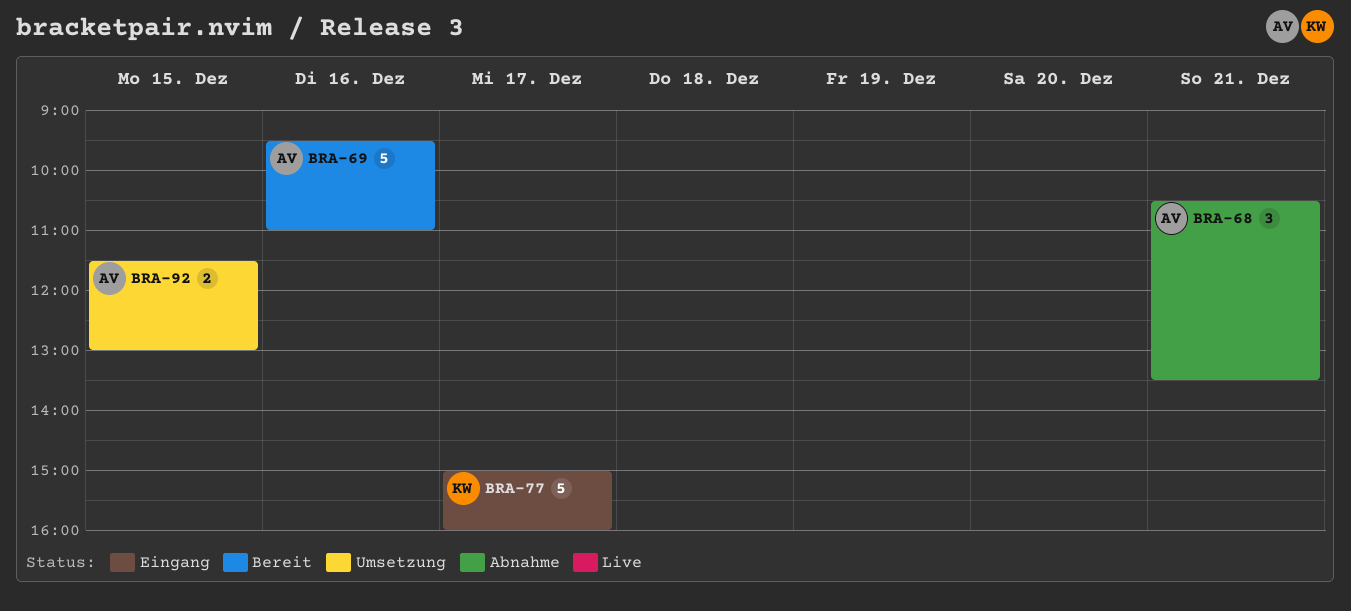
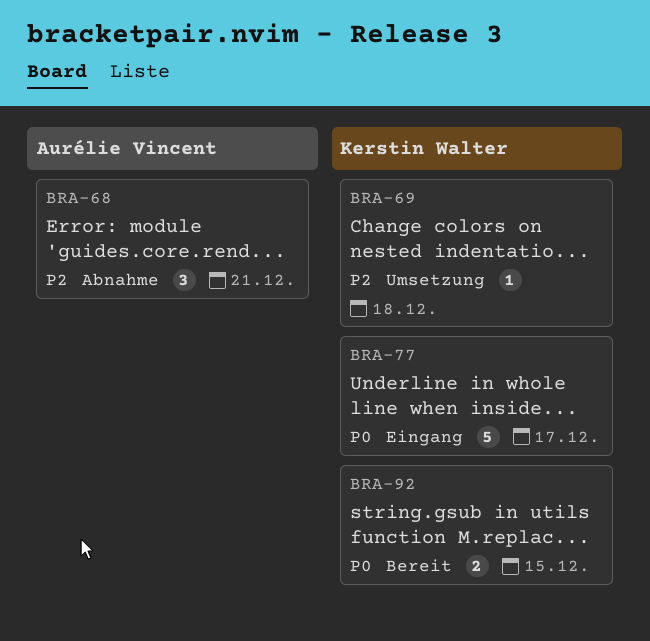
BRA-69, status: Bereit -> Umsetzung
BRA-69, owner: Aurélie Vincent -> Kerstin Walter
BRA-69, estimate: 5 -> 1
BRA-69, day: Dec 16 -> Dec 18
BRA-92, status: Umsetzung -> Bereit
BRA-92, owner: Aurélie Vincent -> Kerstin Walter

